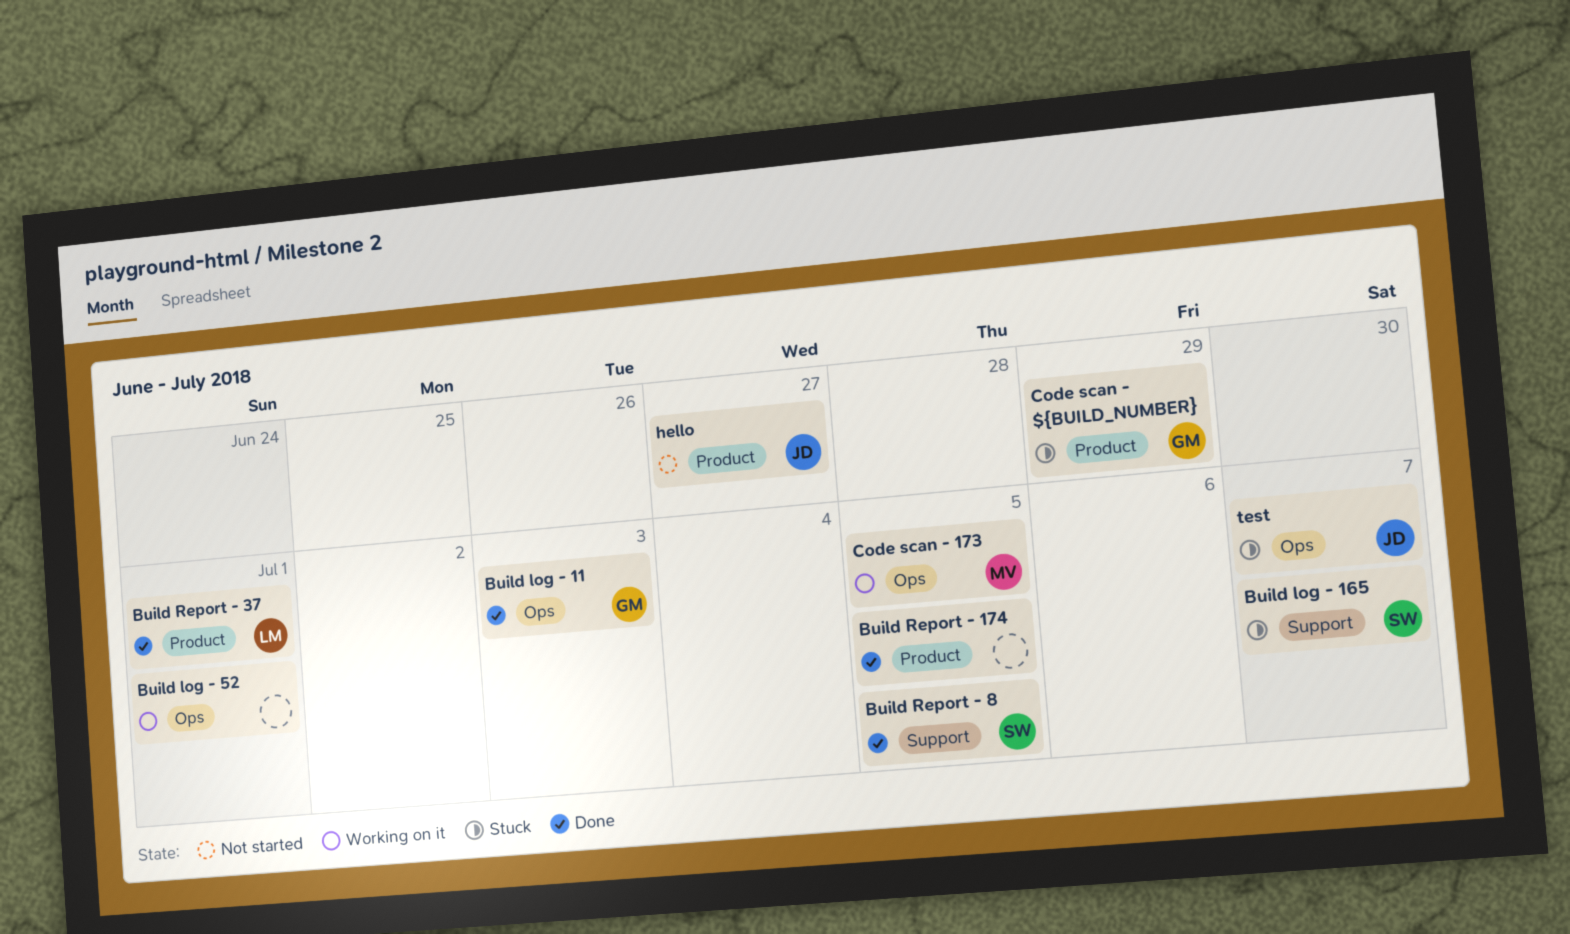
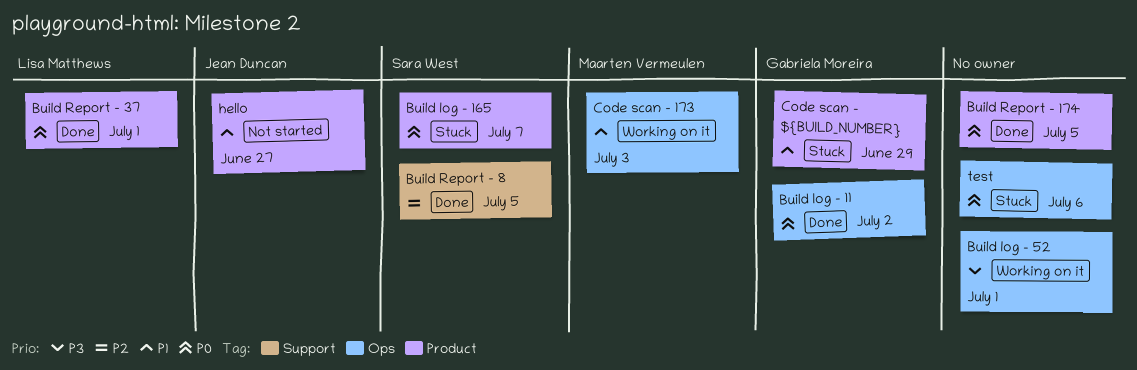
Build log - 11, due: Jul 3 -> Jul 2
Build log - 165, label: Support -> Product
Code scan - 173, due: Jul 5 -> Jul 3
test, owner: Jean Duncan -> none
test, due: Jul 7 -> Jul 6

